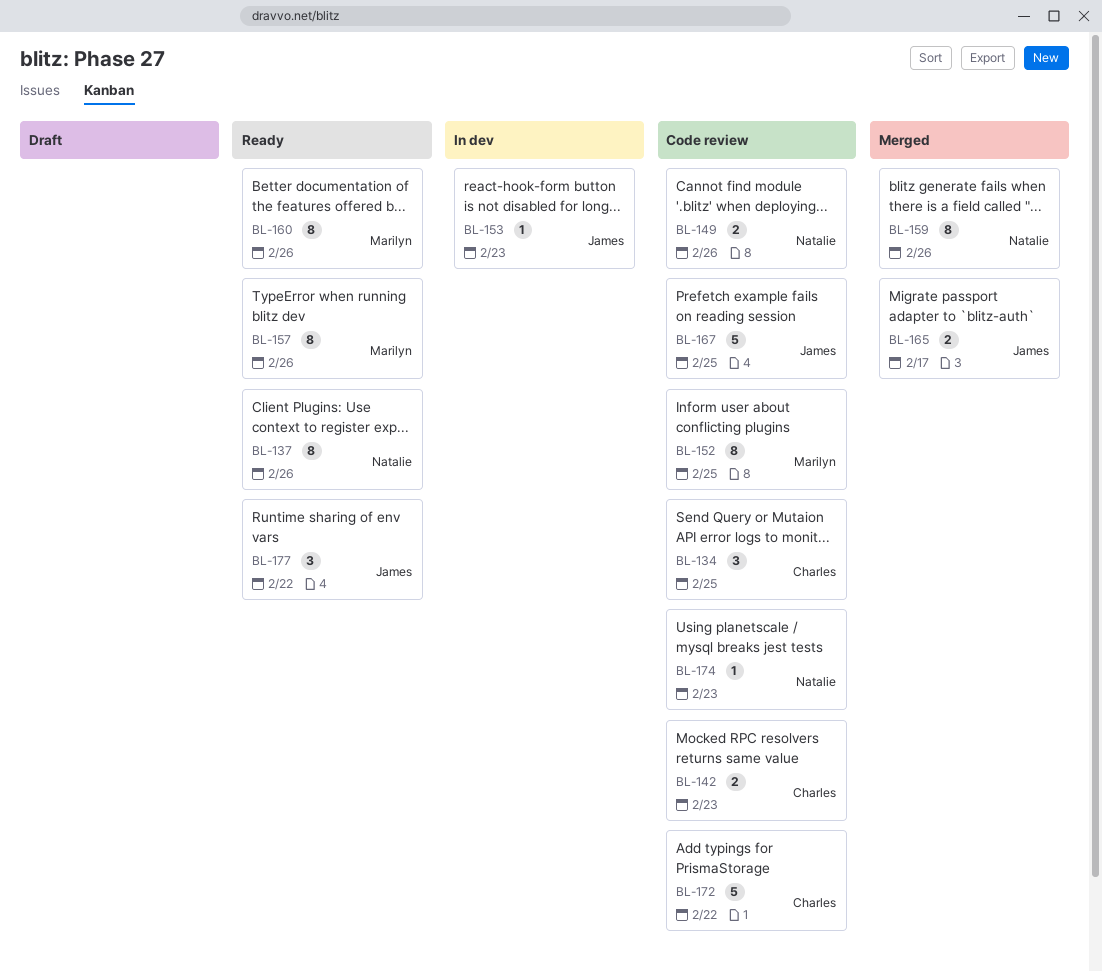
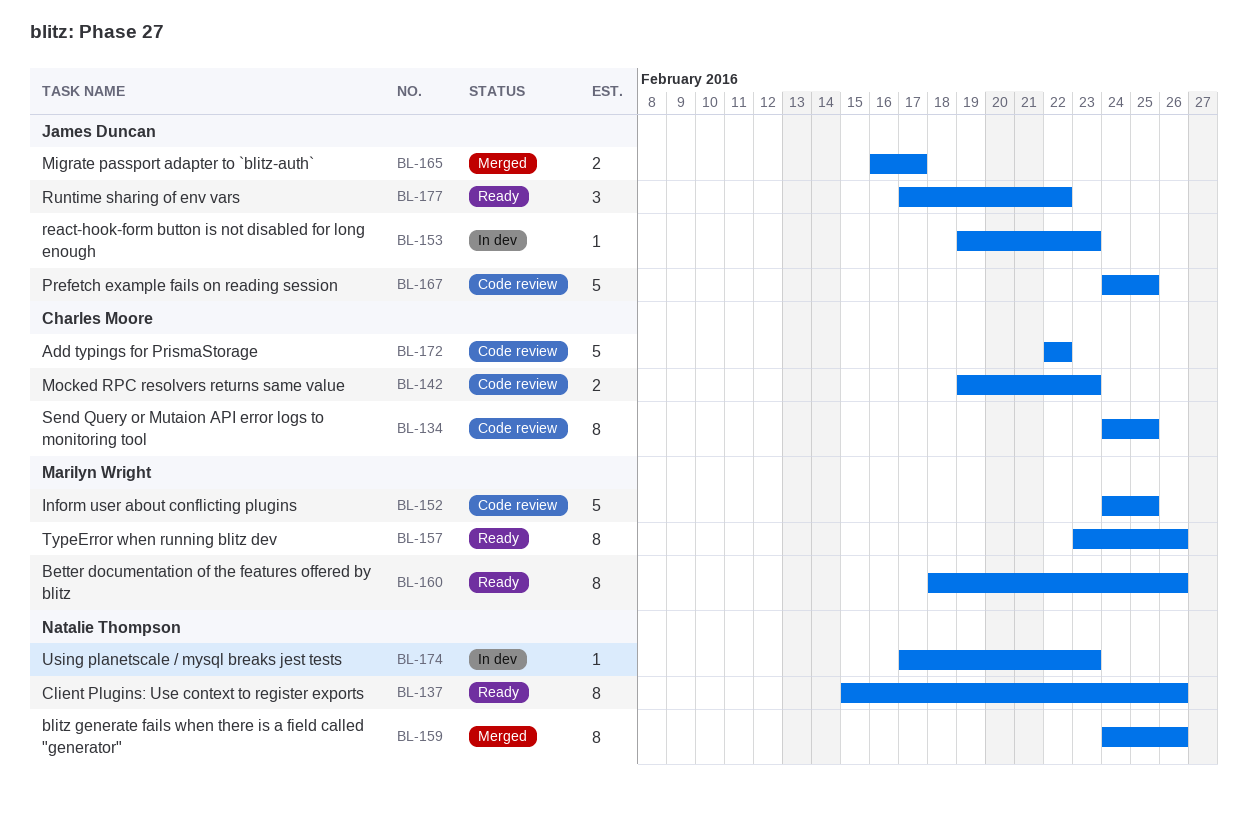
BL-134, estimate: 3 -> 8
BL-149: present -> none
BL-152, estimate: 8 -> 5
BL-174, status: Code review -> In dev

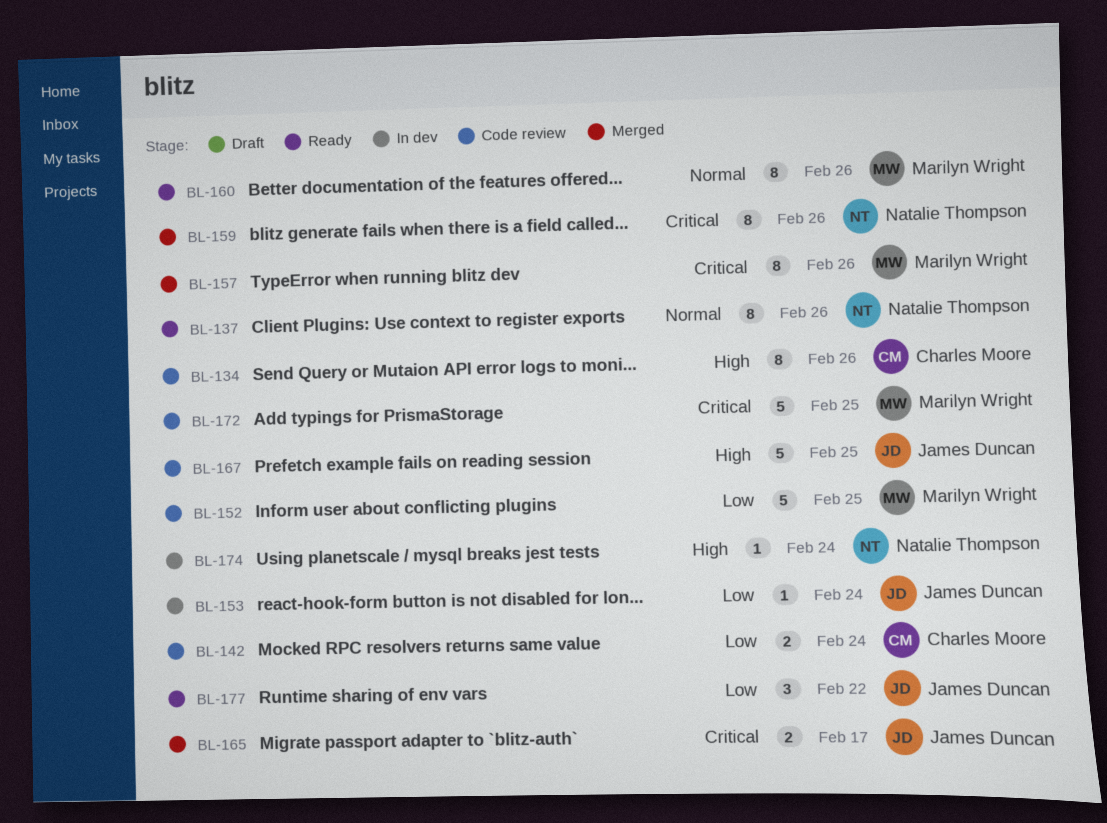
BL-134, due: Feb 25 -> Feb 26
BL-142, due: Feb 23 -> Feb 24
BL-153, due: Feb 23 -> Feb 24
BL-157, status: Ready -> Merged
BL-172, owner: Charles Moore -> Marilyn Wright
BL-172, due: Feb 22 -> Feb 25
BL-174, due: Feb 23 -> Feb 24

